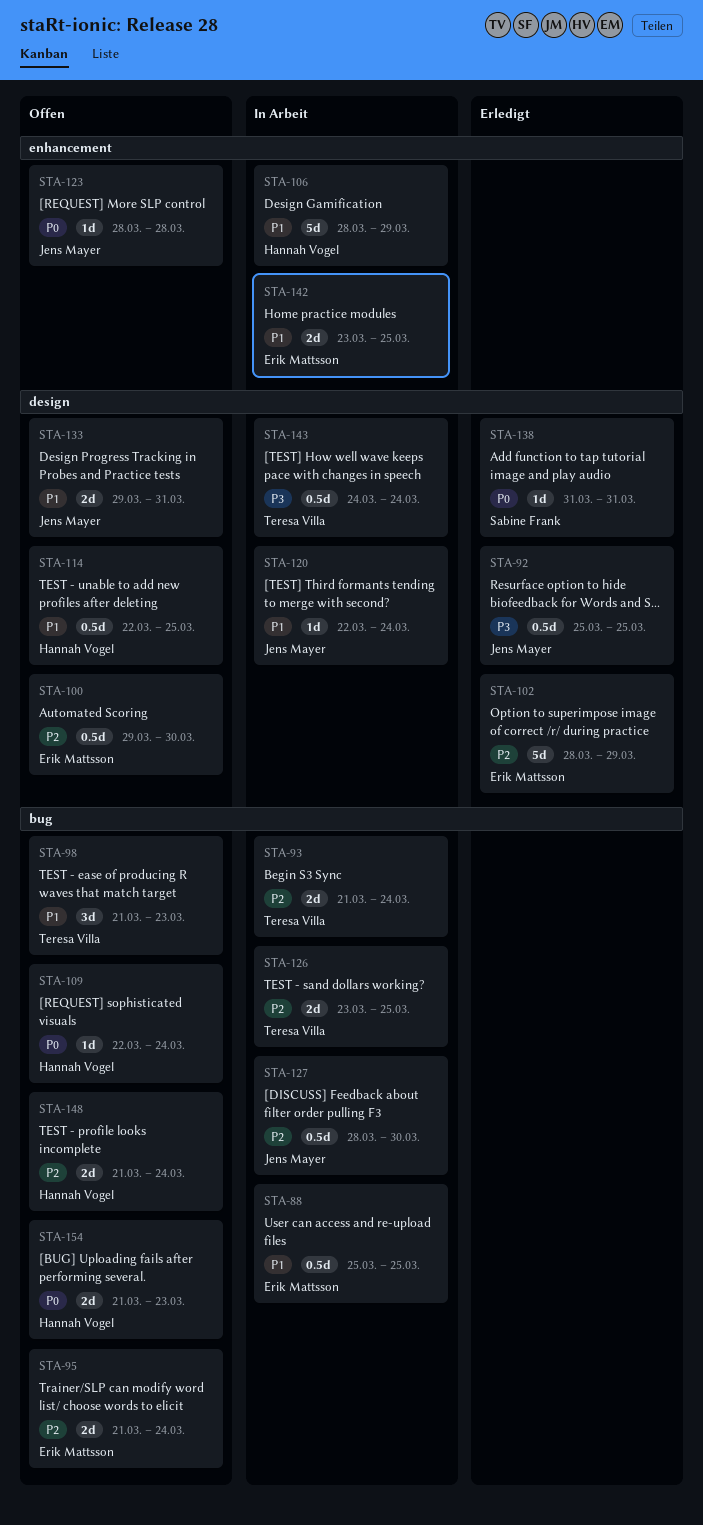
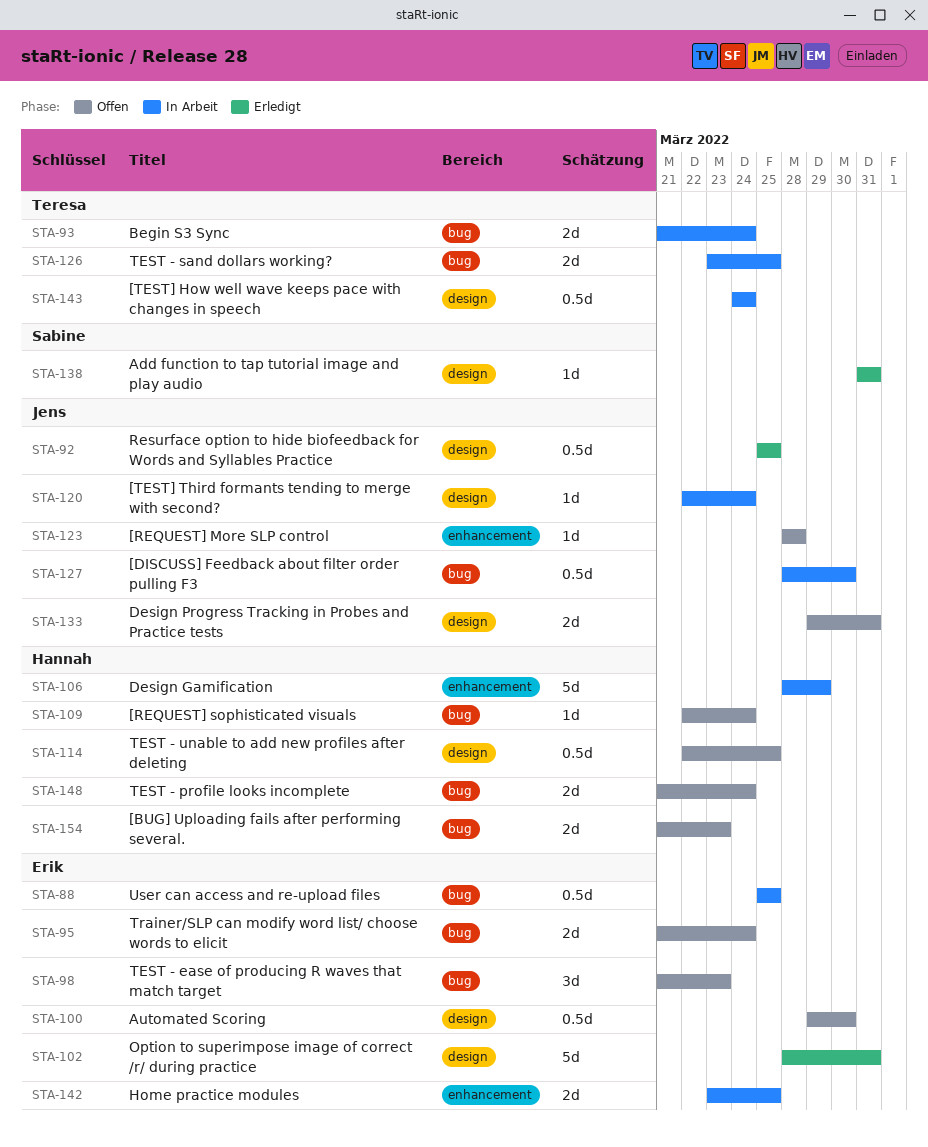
STA-98, owner: Teresa Villa -> Erik Mattsson
STA-102, due: Mar 29 -> Mar 31

